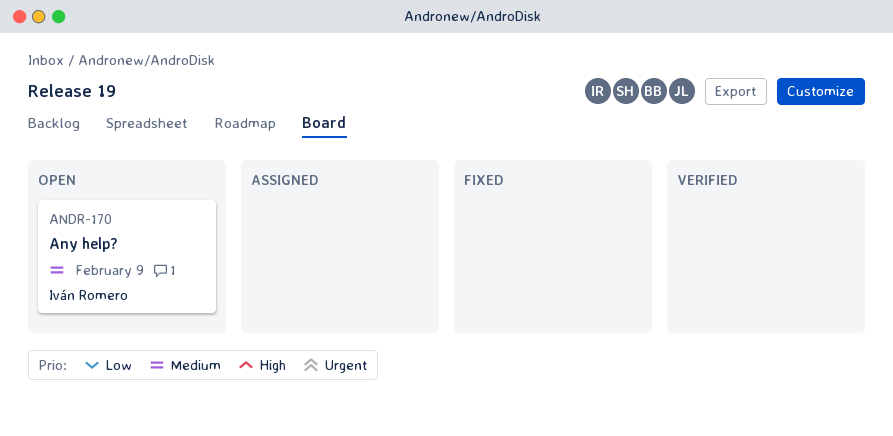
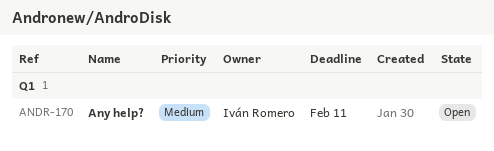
ANDR-170, due: Feb 9 -> Feb 11

